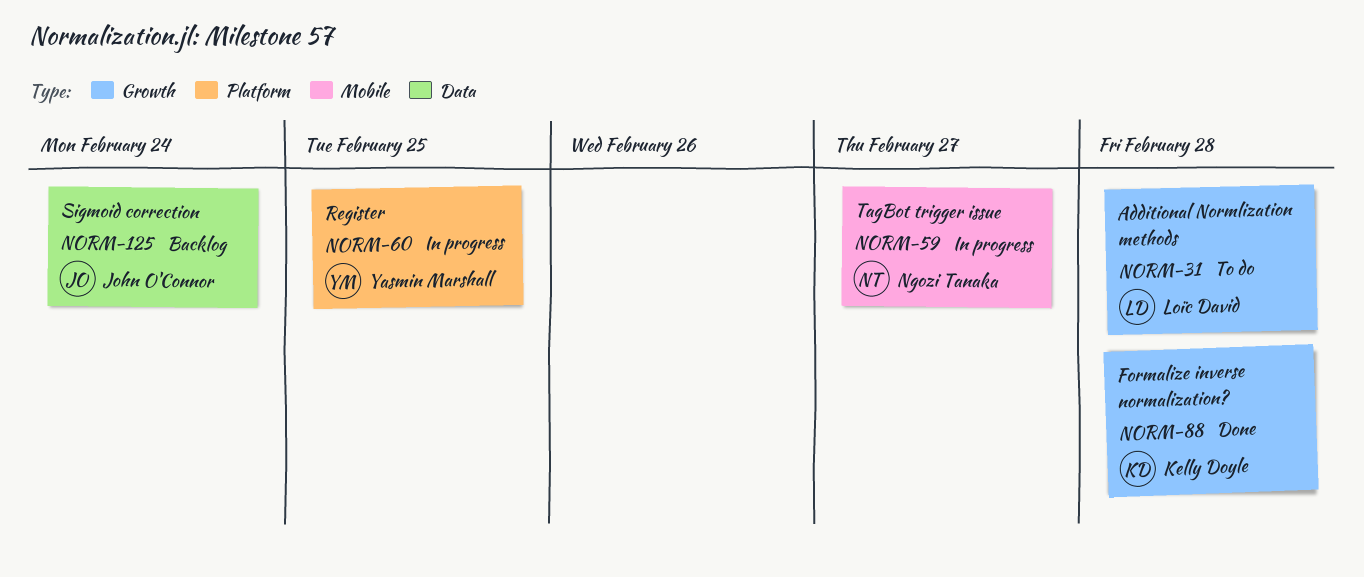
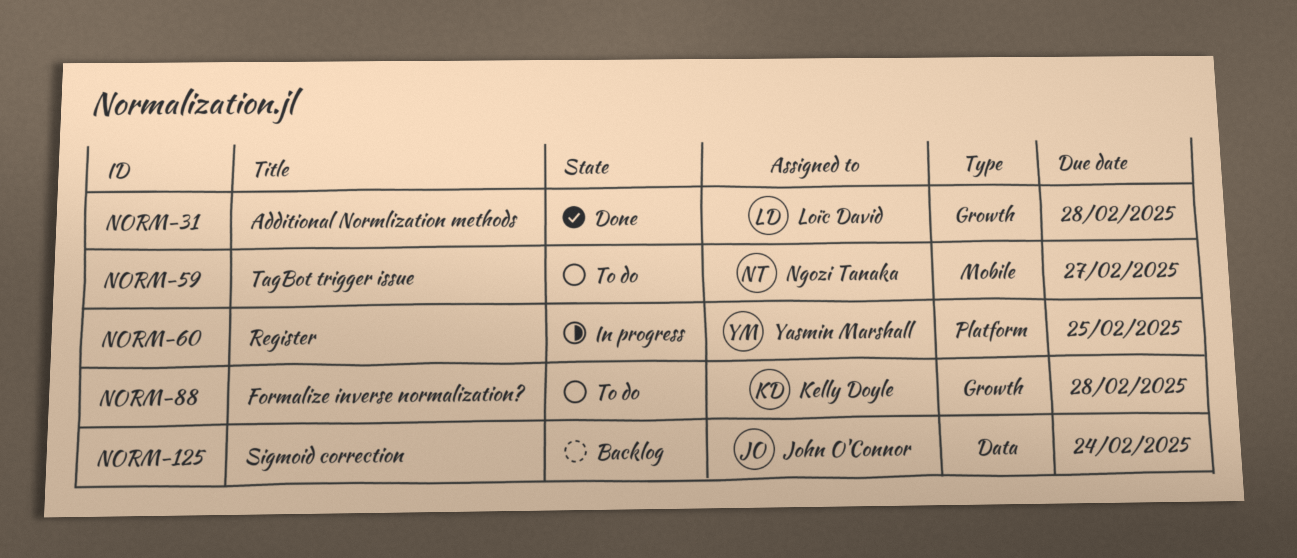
NORM-31, status: To do -> Done
NORM-59, status: In progress -> To do
NORM-88, status: Done -> To do

